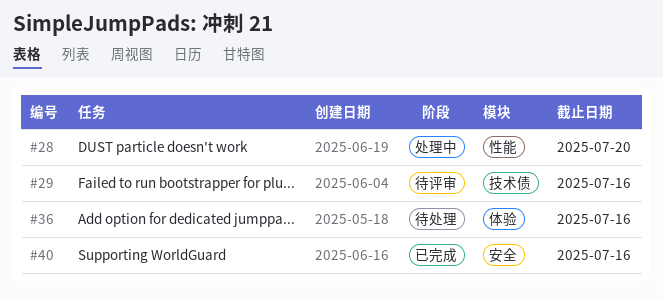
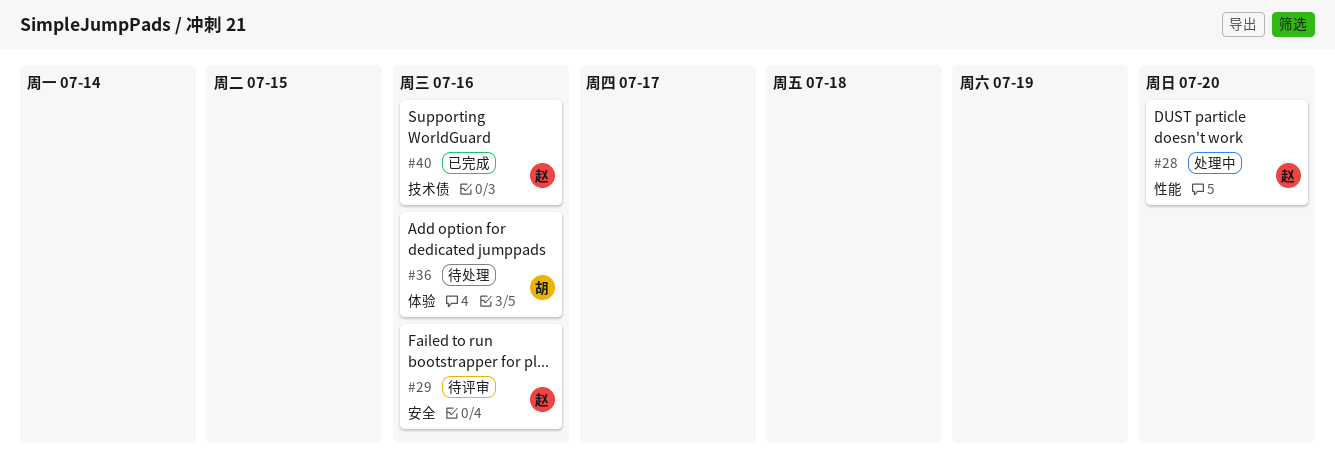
#29, label: 技术债 -> 安全
#40, label: 安全 -> 技术债

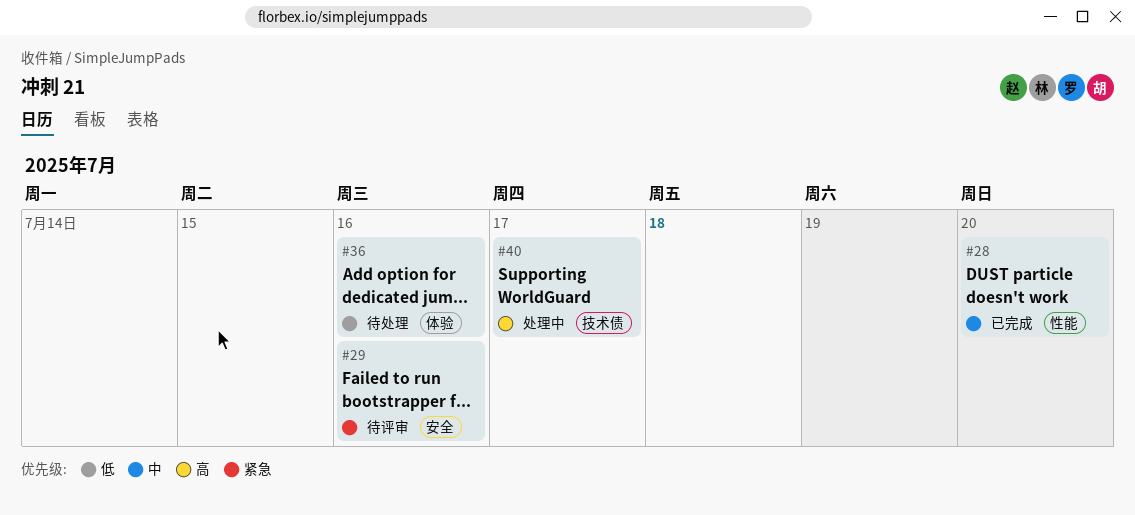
#28, status: 处理中 -> 已完成
#40, status: 已完成 -> 处理中
#40, due: Jul 16 -> Jul 17

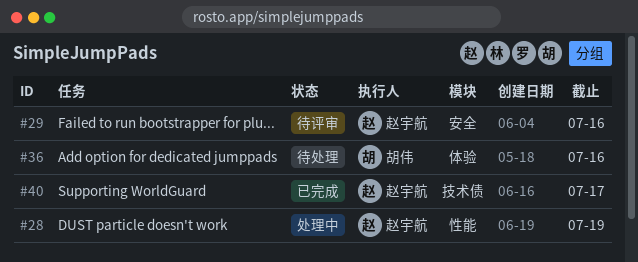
#28, status: 已完成 -> 处理中
#28, due: Jul 20 -> Jul 19
#40, status: 处理中 -> 已完成

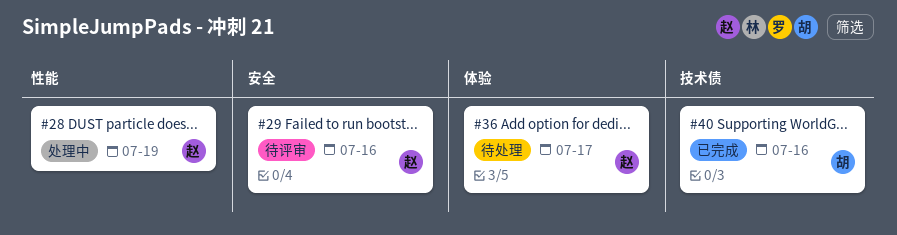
#36, owner: 胡伟 -> 赵宇航
#36, due: Jul 16 -> Jul 17
#40, owner: 赵宇航 -> 胡伟
#40, due: Jul 17 -> Jul 16

